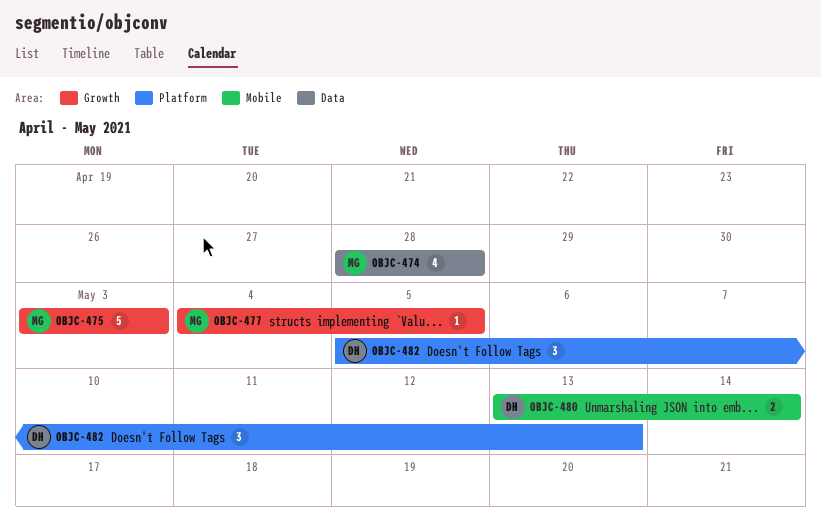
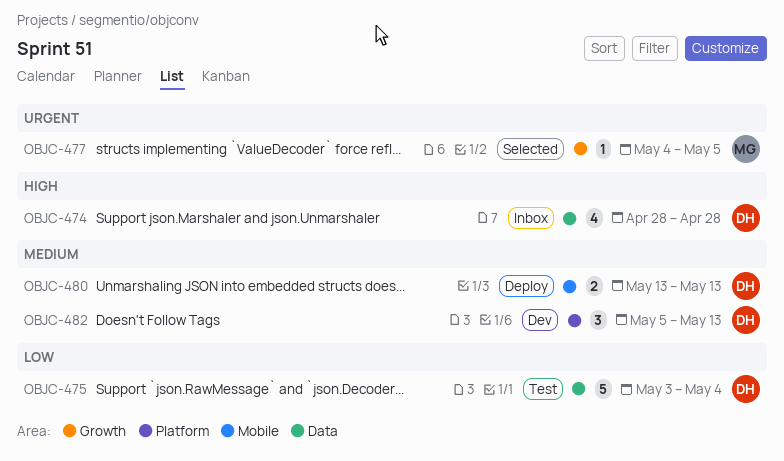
OBJC-474, owner: MG -> DH
OBJC-475, owner: MG -> DH
OBJC-475, label: Growth -> Data
OBJC-475, due: May 3 -> May 4
OBJC-480, due: May 14 -> May 13

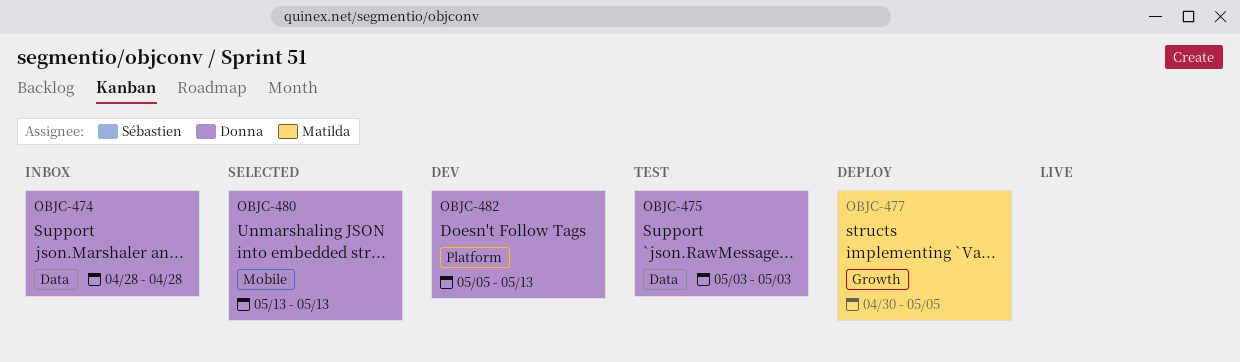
OBJC-475, due: May 4 -> May 3
OBJC-477, status: Selected -> Deploy
OBJC-477, start: May 4 -> Apr 30
OBJC-480, status: Deploy -> Selected

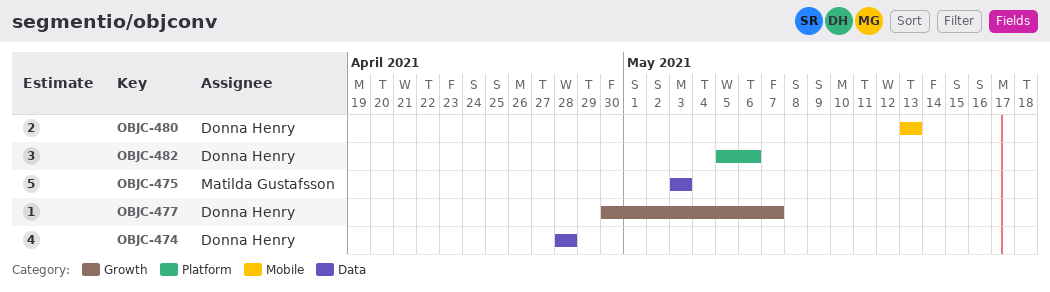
OBJC-475, owner: Donna Henry -> Matilda Gustafsson
OBJC-477, owner: Matilda Gustafsson -> Donna Henry
OBJC-477, due: May 5 -> May 7
OBJC-482, due: May 13 -> May 6

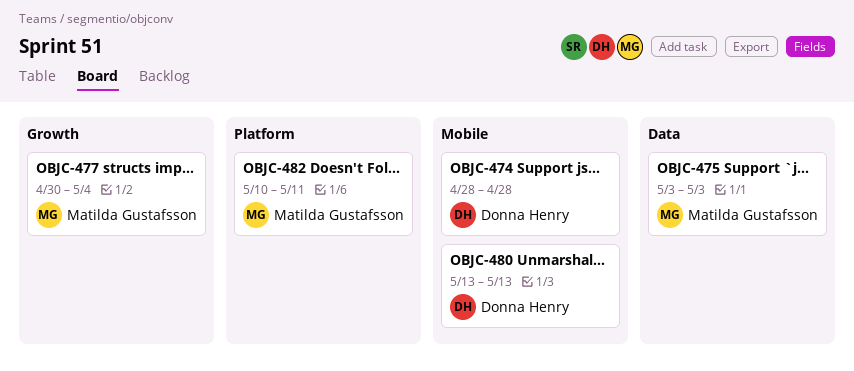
OBJC-474, label: Data -> Mobile
OBJC-477, owner: Donna Henry -> Matilda Gustafsson
OBJC-477, due: May 7 -> May 4
OBJC-482, owner: Donna Henry -> Matilda Gustafsson
OBJC-482, start: May 5 -> May 10
OBJC-482, due: May 6 -> May 11

